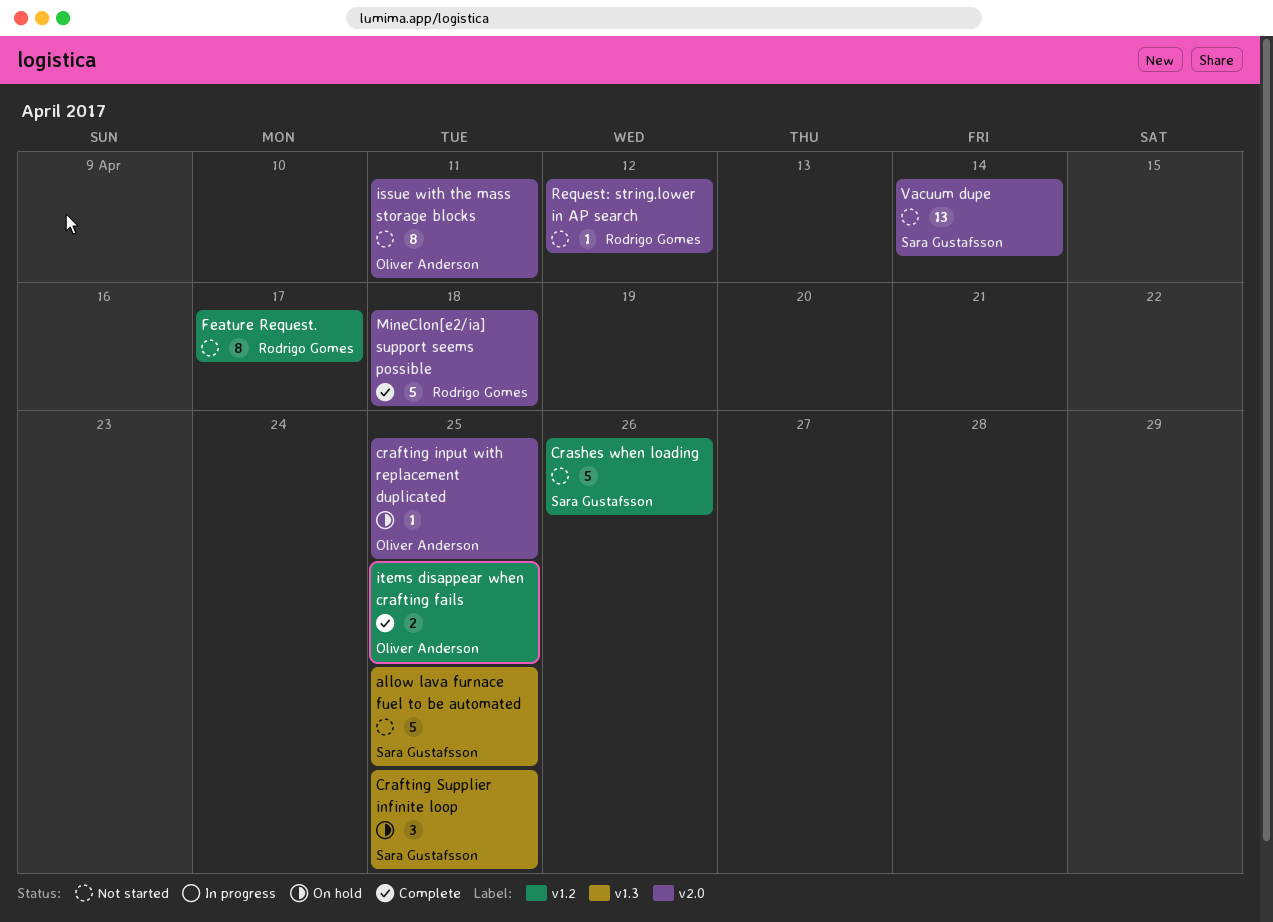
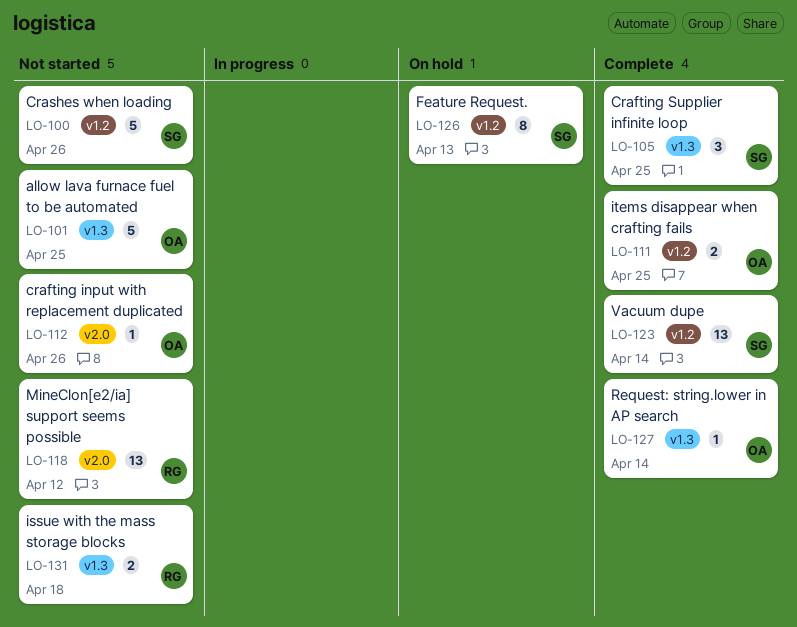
allow lava furnace fuel to be automated, owner: Sara Gustafsson -> Oliver Anderson
crafting input with replacement duplicated, status: On hold -> Not started
crafting input with replacement duplicated, due: Apr 25 -> Apr 26
Crafting Supplier infinite loop, status: On hold -> Complete
Feature Request., status: Not started -> On hold
Feature Request., owner: Rodrigo Gomes -> Sara Gustafsson
Feature Request., due: Apr 17 -> Apr 13
issue with the mass storage blocks, owner: Oliver Anderson -> Rodrigo Gomes
issue with the mass storage blocks, label: v2.0 -> v1.3
issue with the mass storage blocks, estimate: 8 -> 2
issue with the mass storage blocks, due: Apr 11 -> Apr 18
MineClon[e2/ia] support seems possible, status: Complete -> Not started
MineClon[e2/ia] support seems possible, estimate: 5 -> 13
MineClon[e2/ia] support seems possible, due: Apr 18 -> Apr 12
Request: string.lower in AP search, status: Not started -> Complete
Request: string.lower in AP search, owner: Rodrigo Gomes -> Oliver Anderson
Request: string.lower in AP search, label: v2.0 -> v1.3
Request: string.lower in AP search, due: Apr 12 -> Apr 14
Vacuum dupe, status: Not started -> Complete
Vacuum dupe, label: v2.0 -> v1.2

